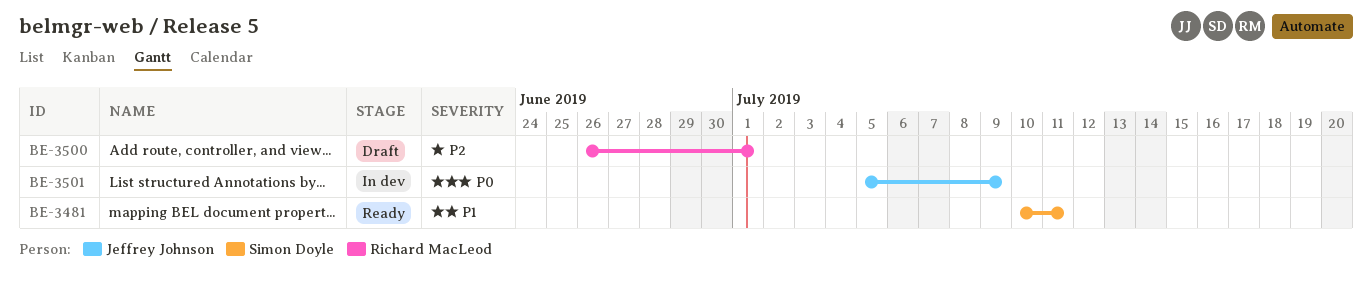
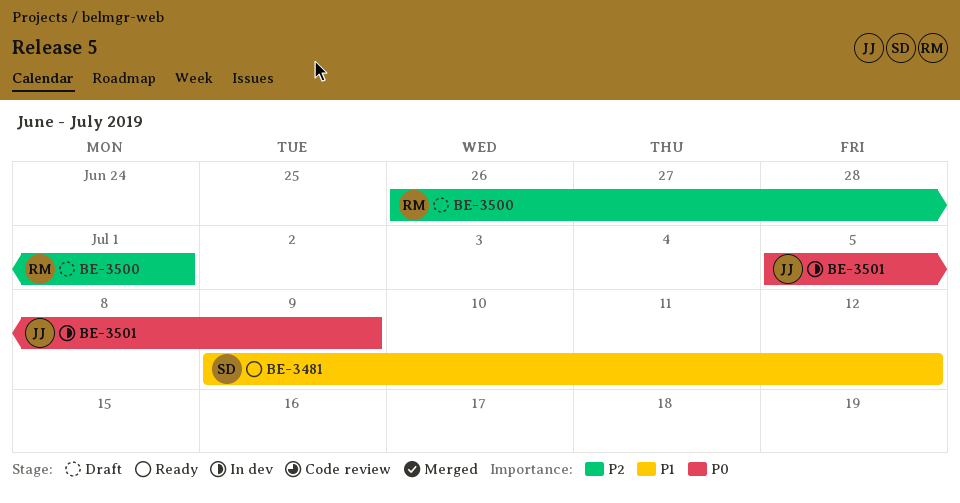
BE-3481, start: Jul 10 -> Jul 9
BE-3481, due: Jul 11 -> Jul 12

